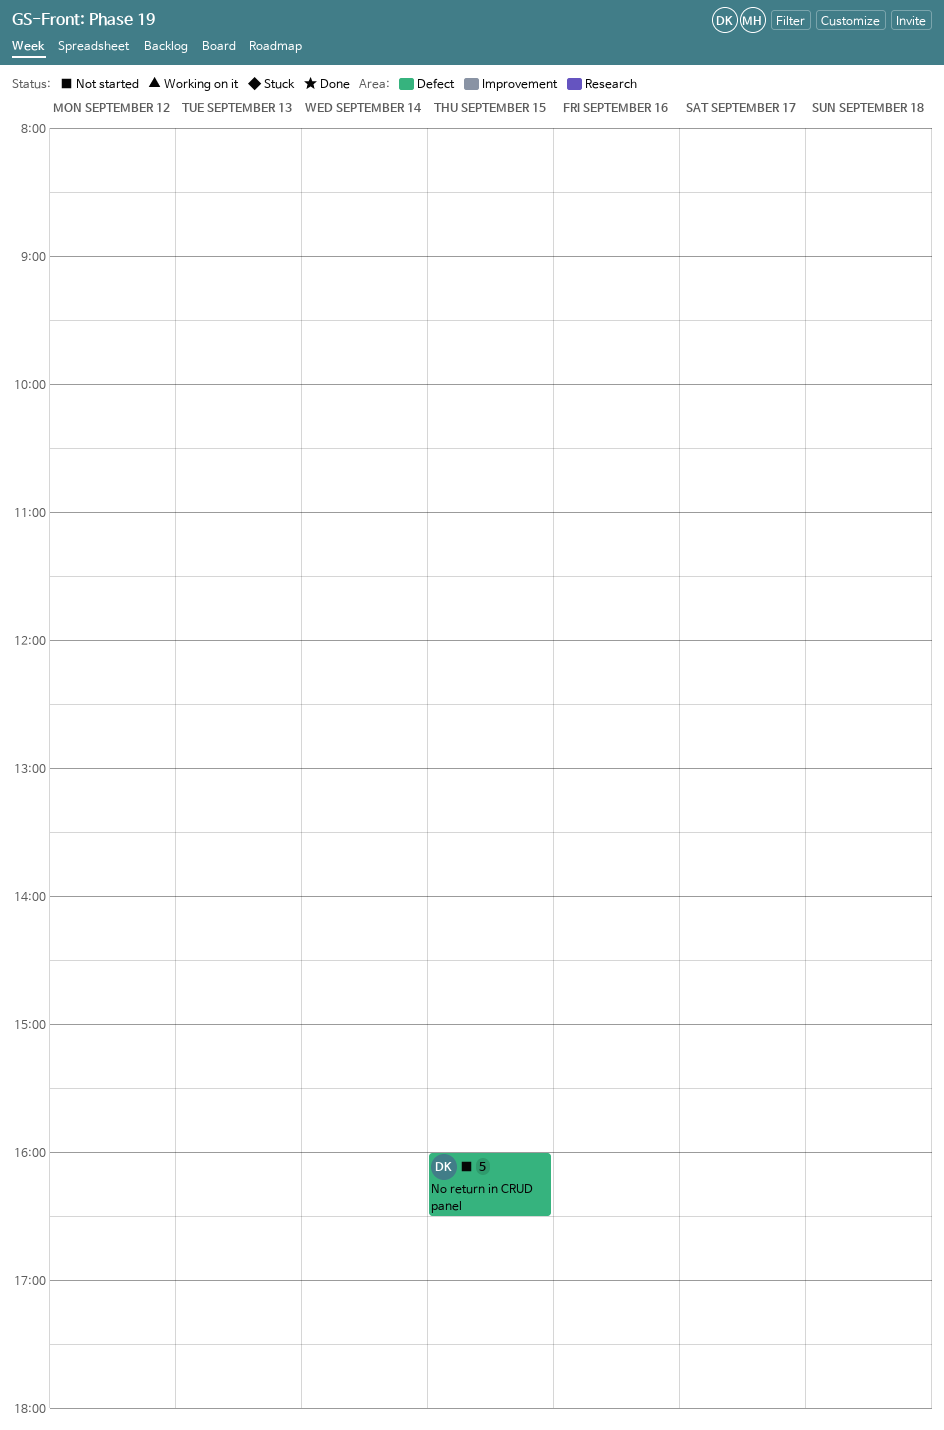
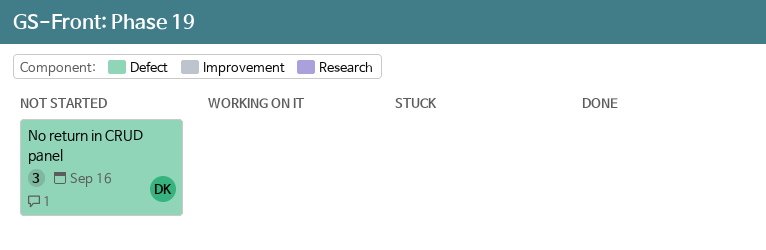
No return in CRUD panel, estimate: 5 -> 3
No return in CRUD panel, day: Sep 15 -> Sep 16

